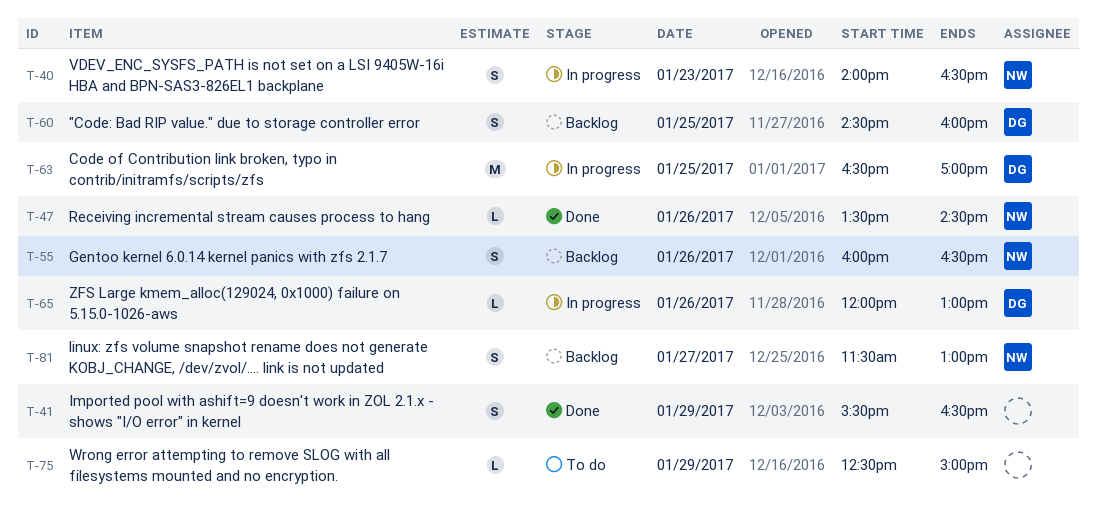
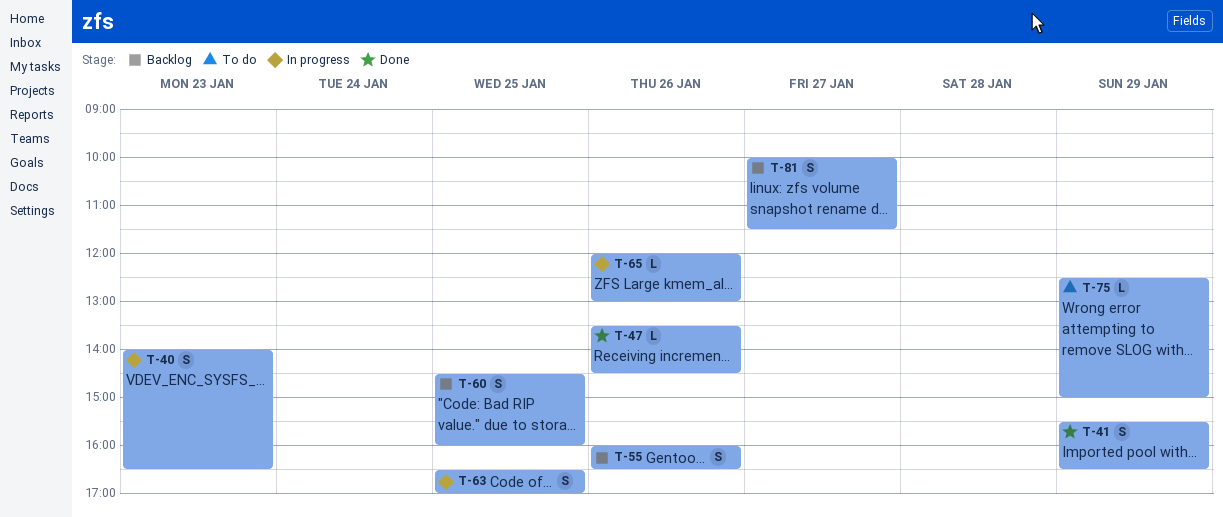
T-63, estimate: M -> S
T-81, begins: 11:30 -> 10:00
T-81, ends: 13:00 -> 11:30

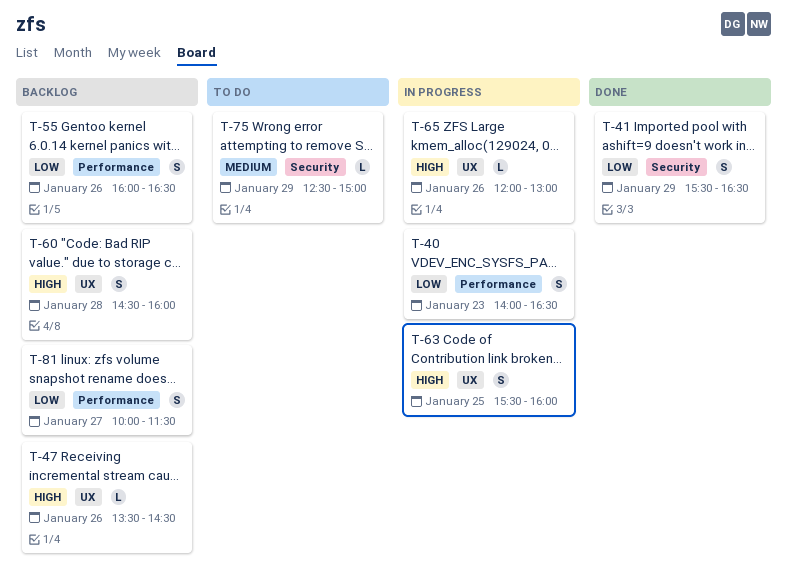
T-47, status: Done -> Backlog
T-60, day: Jan 25 -> Jan 28
T-63, begins: 16:30 -> 15:30
T-63, ends: 17:00 -> 16:00

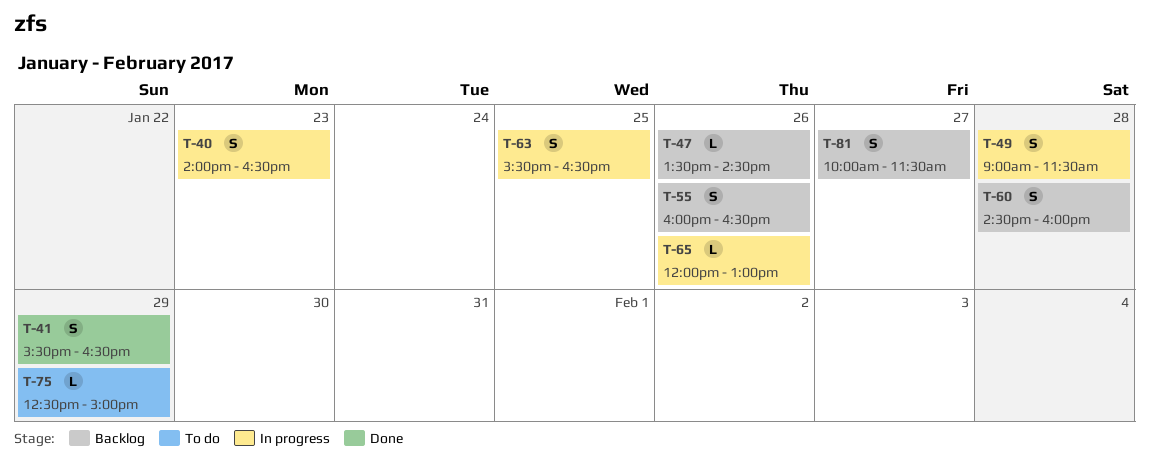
T-49: none -> present
T-63, ends: 16:00 -> 16:30

